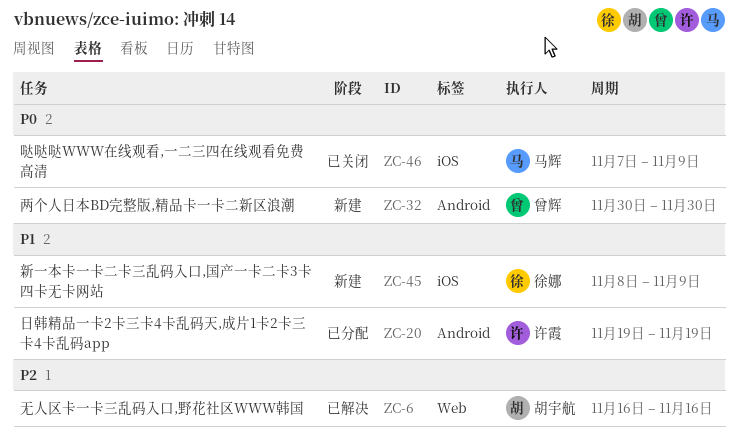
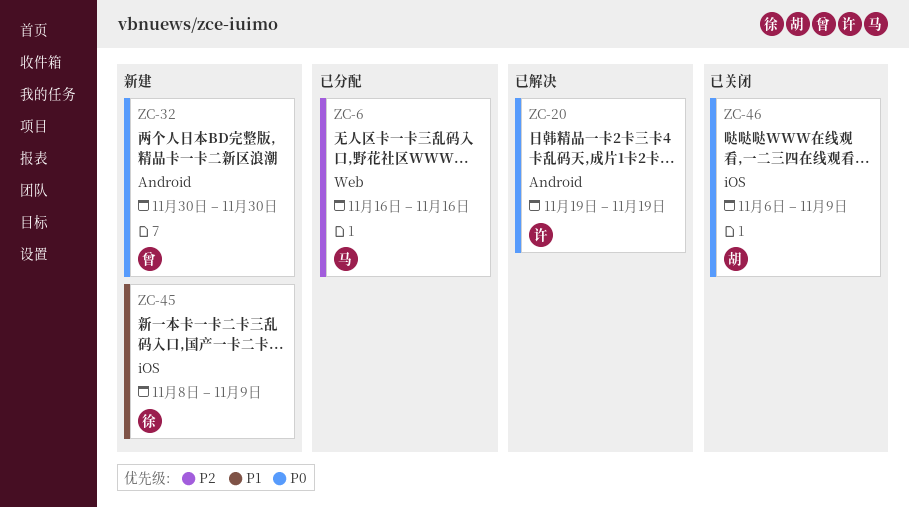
ZC-6, status: 已解决 -> 已分配
ZC-6, owner: 胡宇航 -> 马辉
ZC-20, status: 已分配 -> 已解决
ZC-20, priority: P1 -> P0
ZC-46, owner: 马辉 -> 胡宇航
ZC-46, start: Nov 7 -> Nov 6

